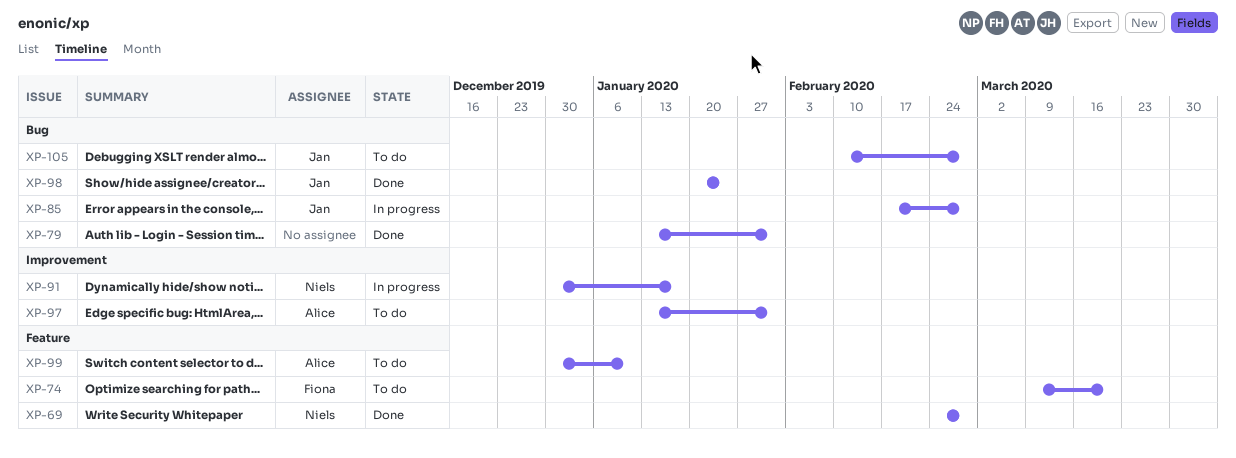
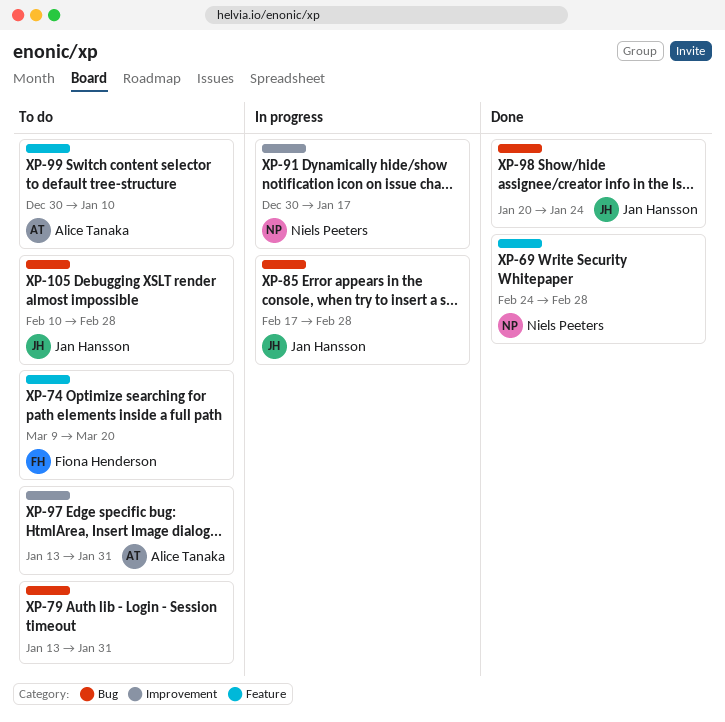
XP-79, status: Done -> To do

